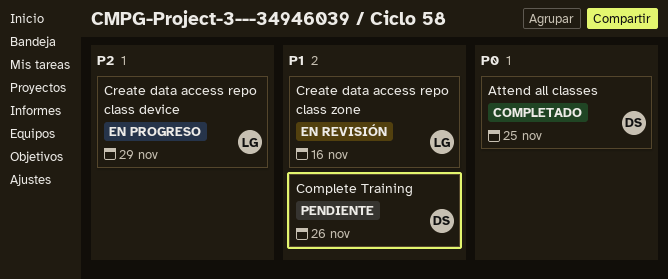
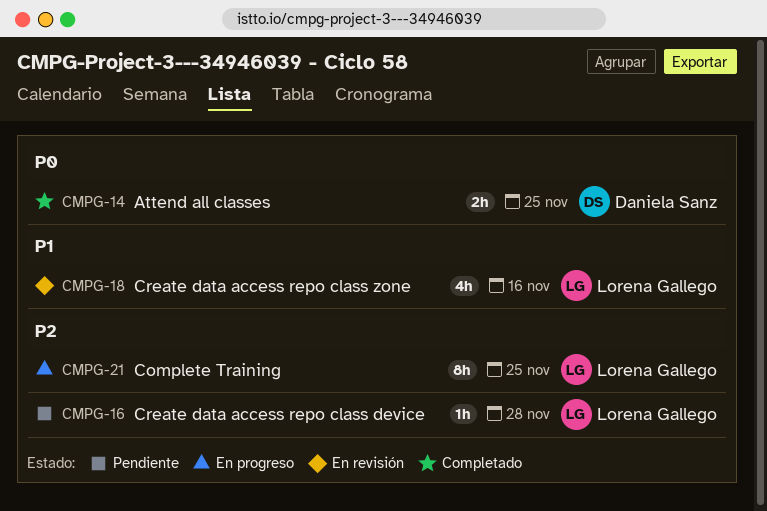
Complete Training, status: Pendiente -> En progreso
Complete Training, owner: Daniela Sanz -> Lorena Gallego
Complete Training, priority: P1 -> P2
Complete Training, due: Nov 26 -> Nov 25
Create data access repo class device, status: En progreso -> Pendiente
Create data access repo class device, due: Nov 29 -> Nov 28

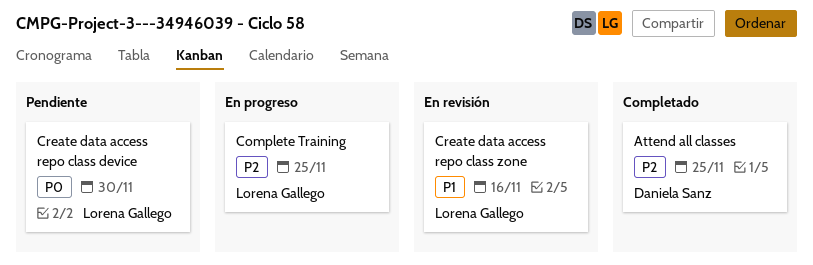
Attend all classes, priority: P0 -> P2
Create data access repo class device, priority: P2 -> P0
Create data access repo class device, due: Nov 28 -> Nov 30

